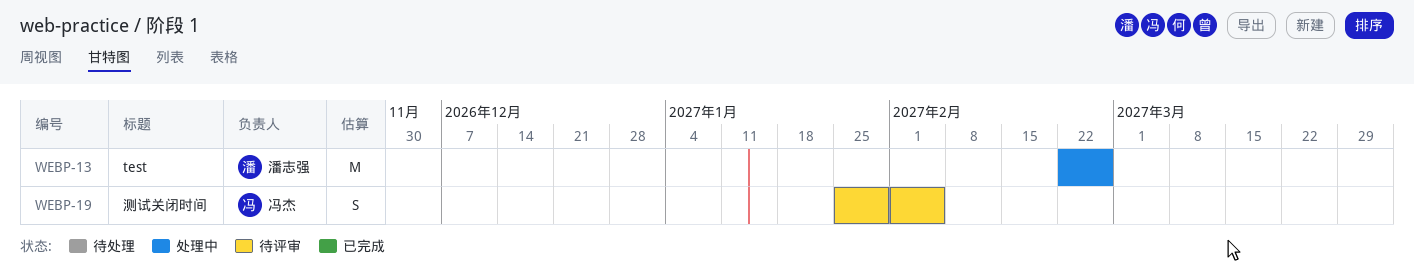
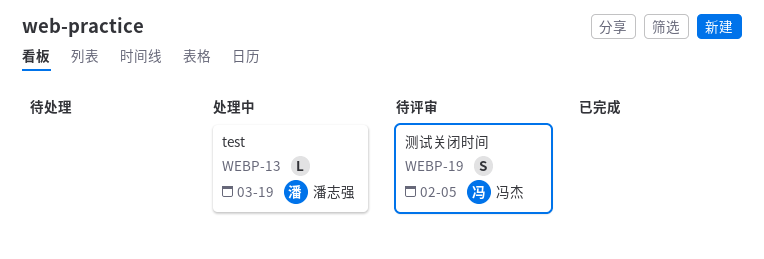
WEBP-13, estimate: M -> L
WEBP-13, due: Feb 26 -> Mar 19

